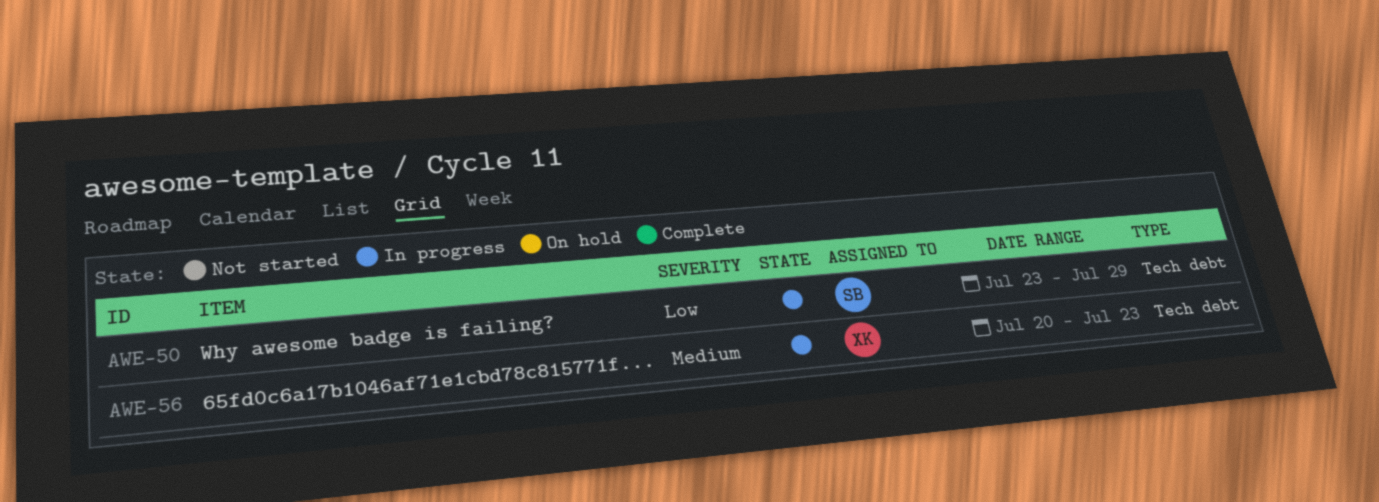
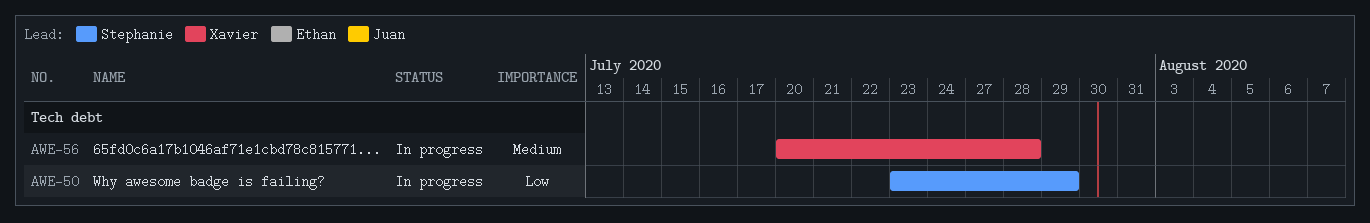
AWE-56, due: Jul 23 -> Jul 28

